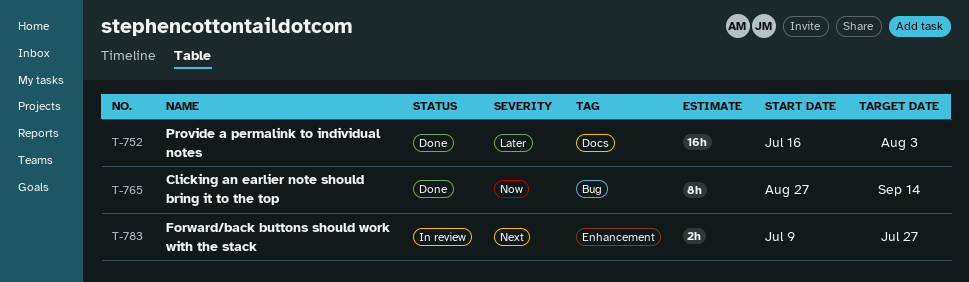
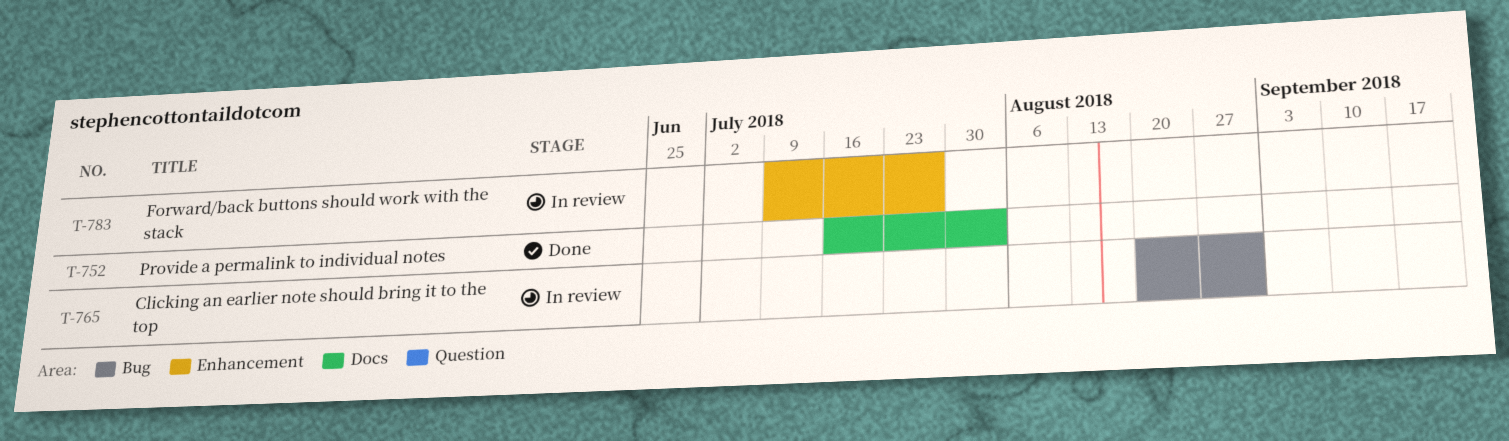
T-765, status: Done -> In review
T-765, start: Aug 27 -> Aug 20
T-765, due: Sep 14 -> Aug 31

